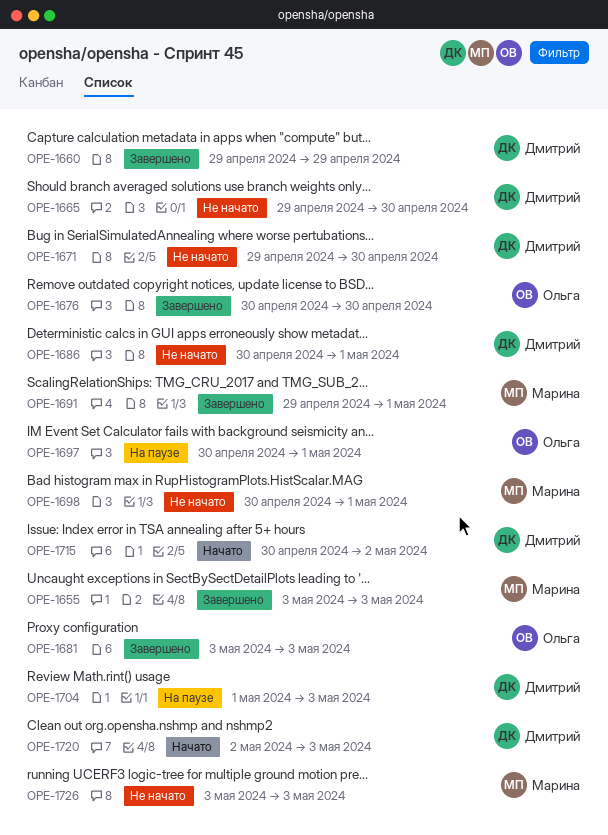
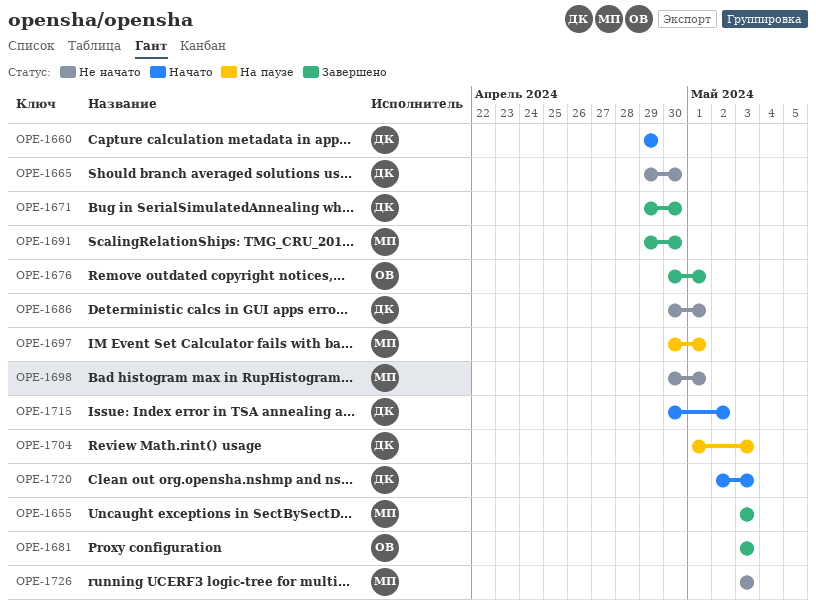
OPE-1660, status: Завершено -> Начато
OPE-1671, status: Не начато -> Завершено
OPE-1676, due: Apr 30 -> May 1
OPE-1691, due: May 1 -> Apr 30
OPE-1697, owner: Ольга -> Марина

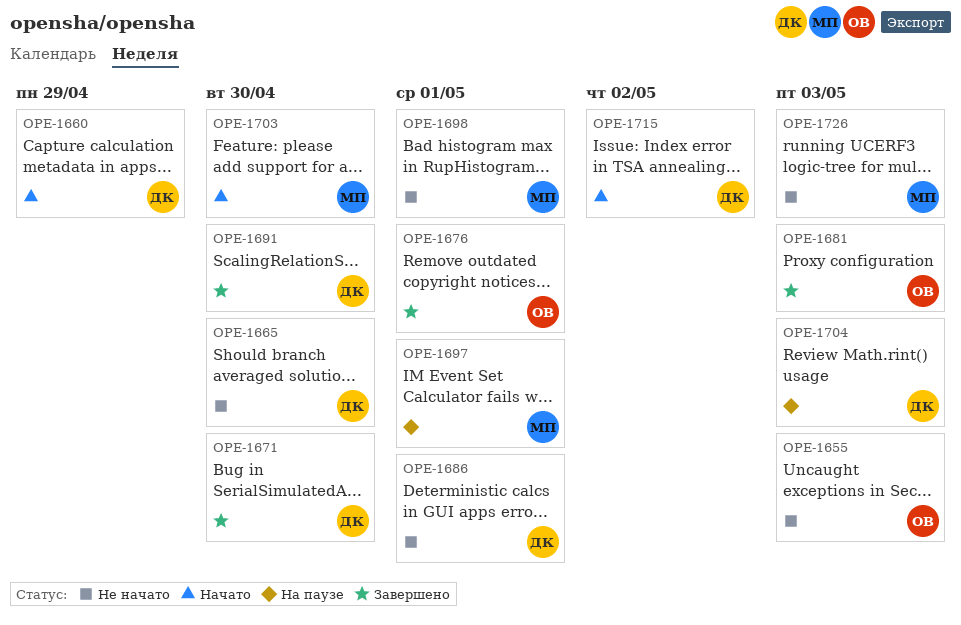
OPE-1655, status: Завершено -> Не начато
OPE-1655, owner: МП -> ОВ
OPE-1691, owner: МП -> ДК
OPE-1703: none -> present
OPE-1720: present -> none

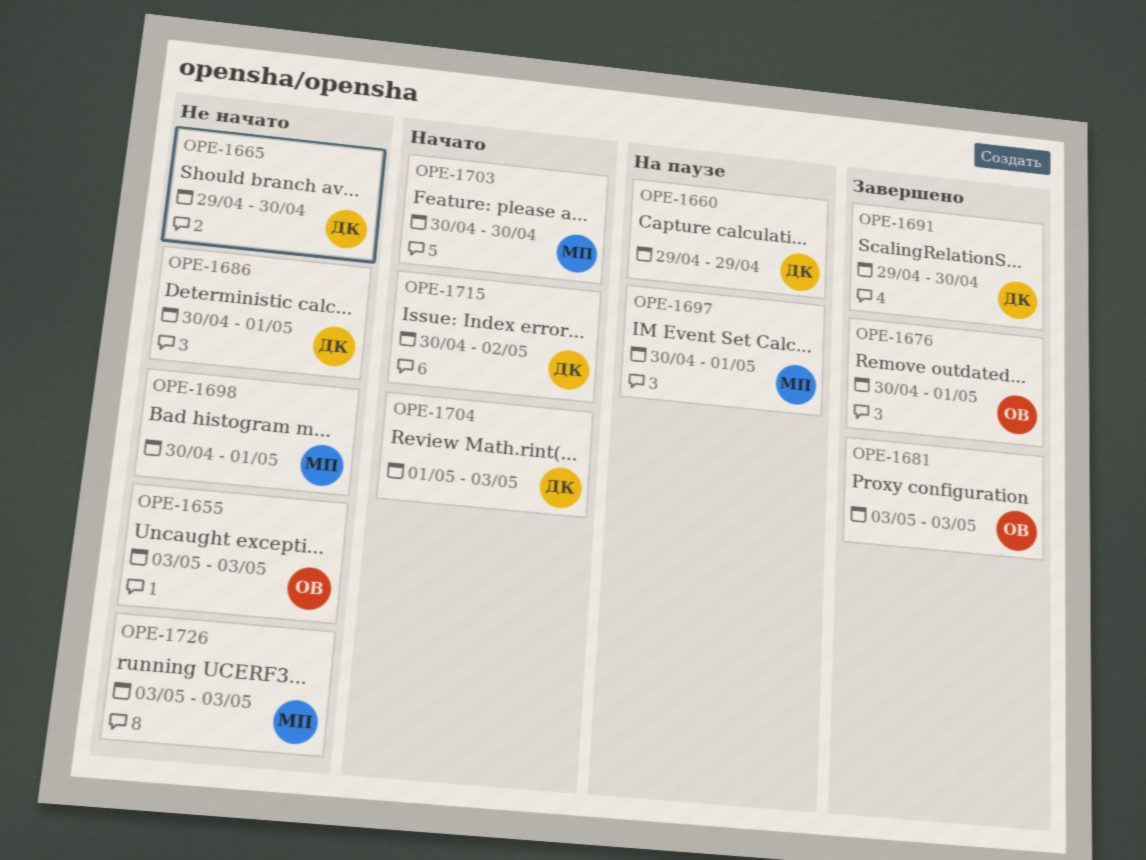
OPE-1660, status: Начато -> На паузе
OPE-1671: present -> none
OPE-1704, status: На паузе -> Начато

